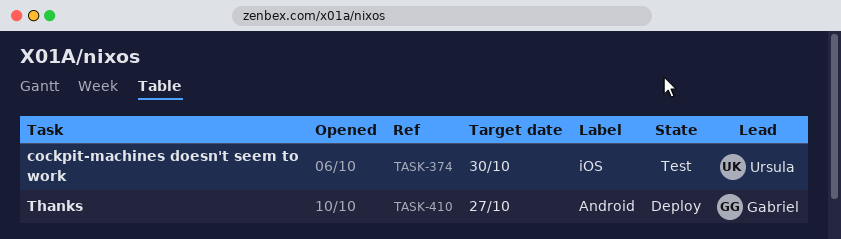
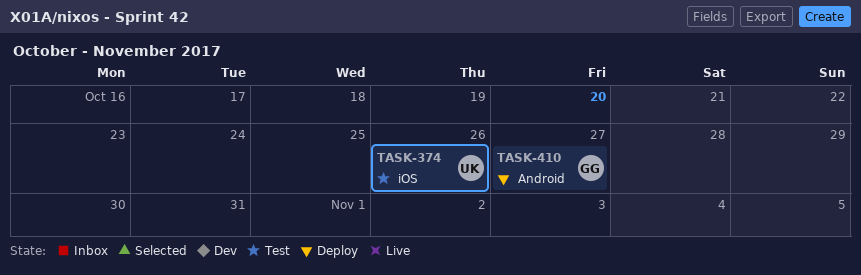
TASK-374, due: Oct 30 -> Oct 26

